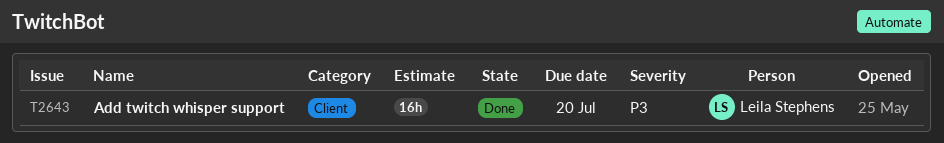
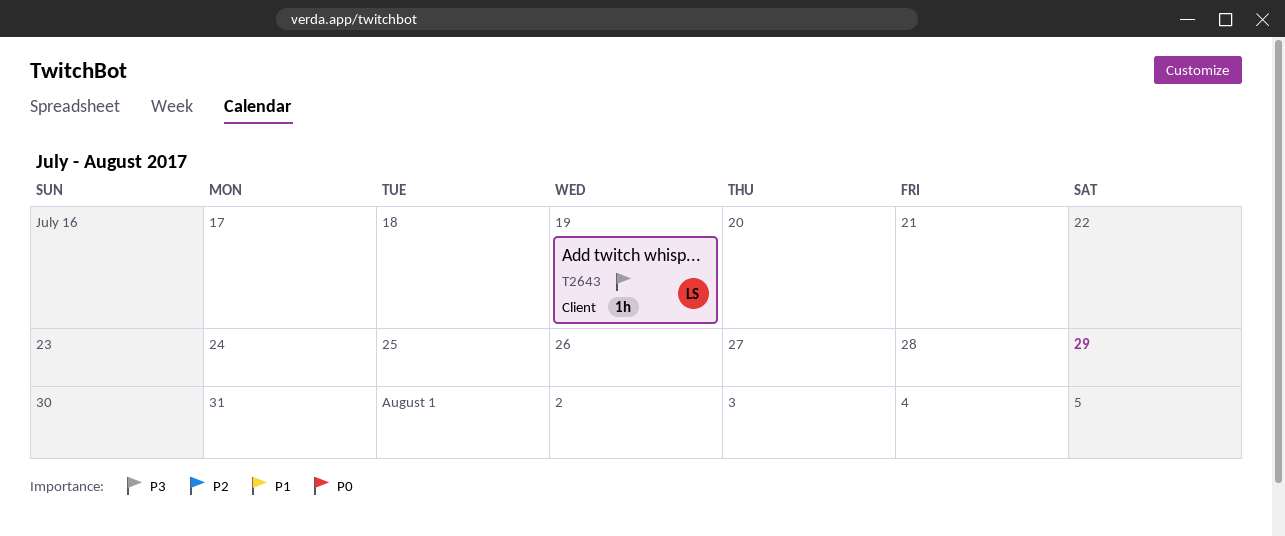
T2643, estimate: 16h -> 1h
T2643, due: Jul 20 -> Jul 19

